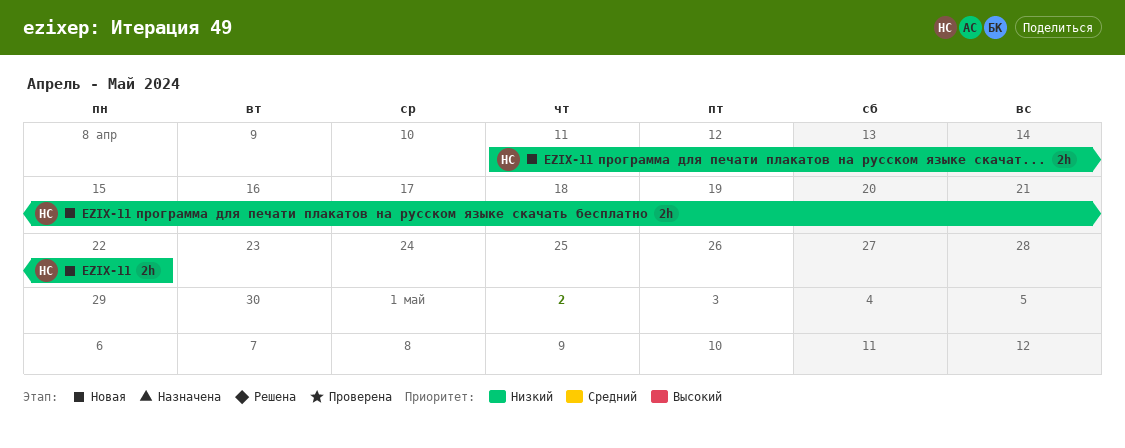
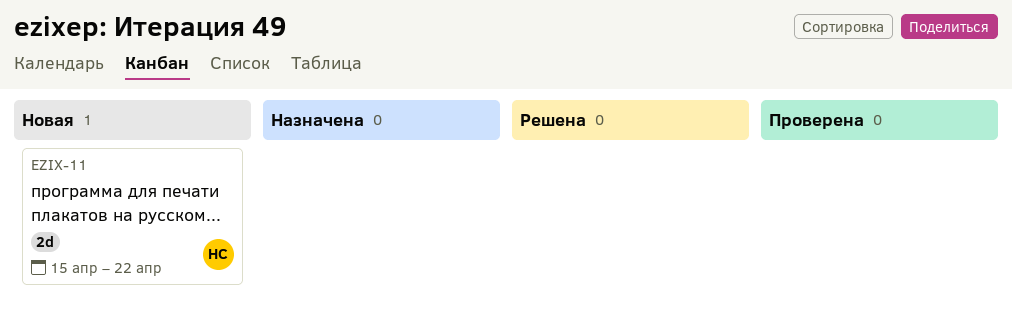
EZIX-11, estimate: 2h -> 2d
EZIX-11, start: Apr 11 -> Apr 15

